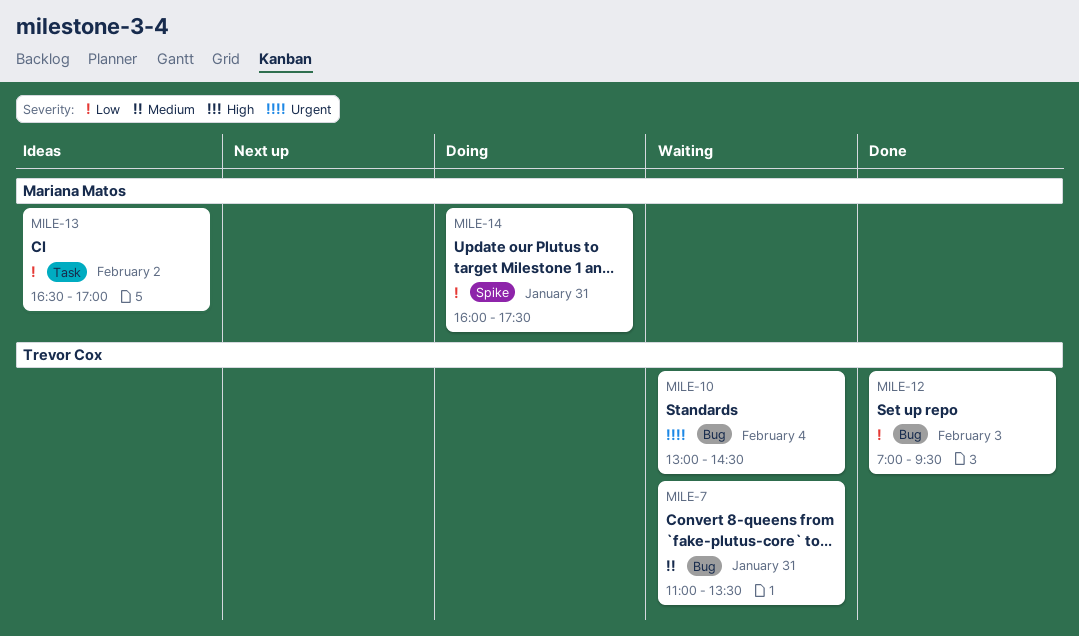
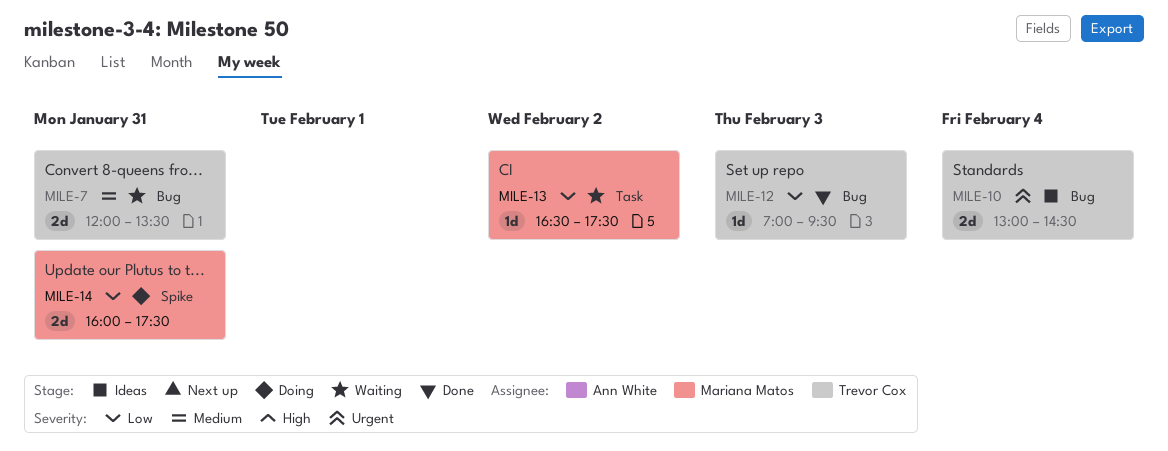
MILE-7, begins: 11:00 -> 12:00
MILE-10, status: Waiting -> Ideas
MILE-13, status: Ideas -> Waiting
MILE-13, ends: 17:00 -> 17:30

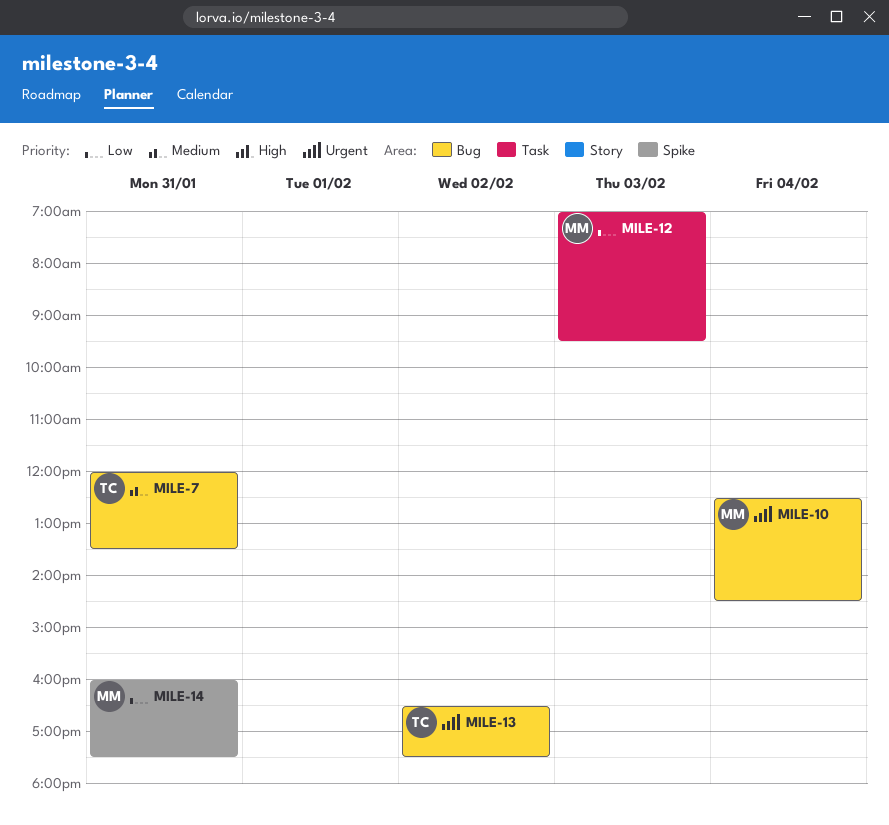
MILE-10, owner: Trevor Cox -> Mariana Matos
MILE-10, begins: 13:00 -> 12:30
MILE-12, owner: Trevor Cox -> Mariana Matos
MILE-12, label: Bug -> Task
MILE-13, owner: Mariana Matos -> Trevor Cox
MILE-13, priority: Low -> Urgent
MILE-13, label: Task -> Bug

